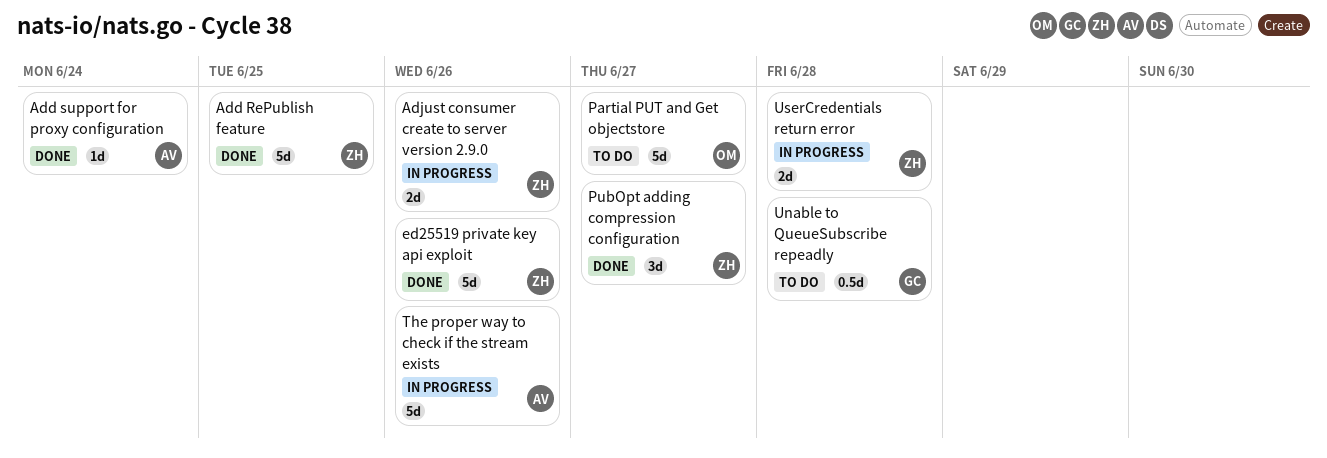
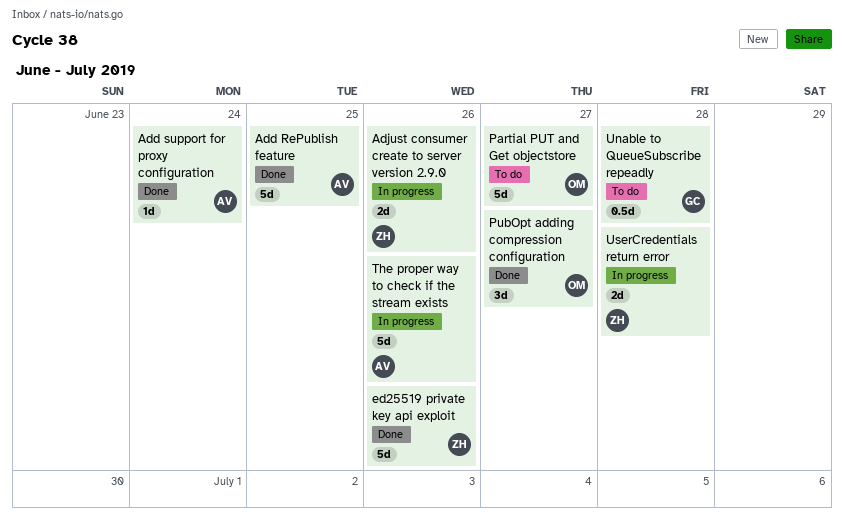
Add RePublish feature, owner: ZH -> AV
PubOpt adding compression configuration, owner: ZH -> OM

